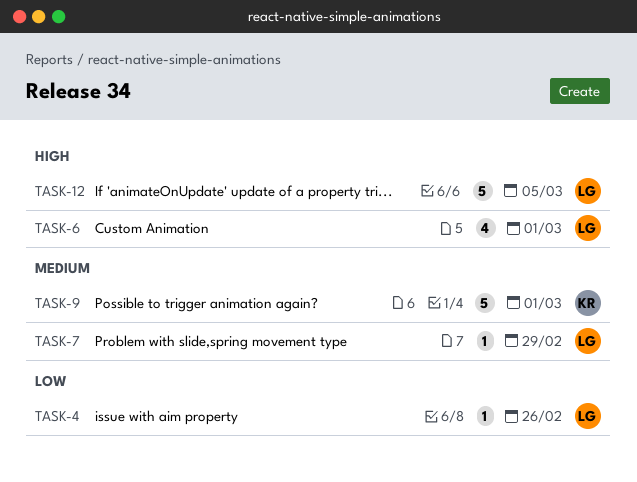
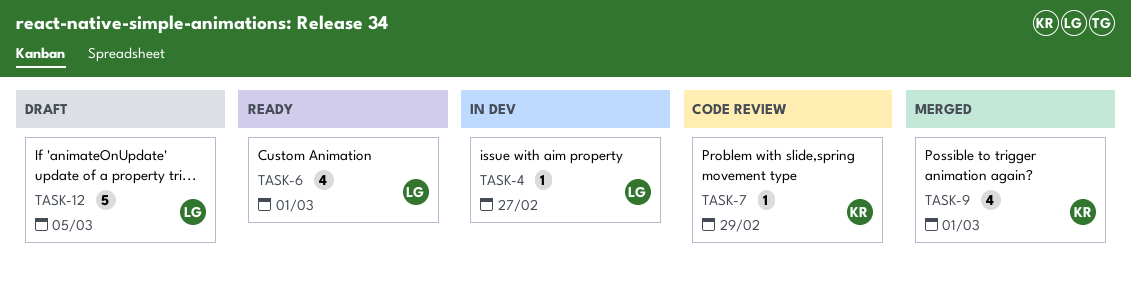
TASK-4, due: Feb 26 -> Feb 27
TASK-7, owner: LG -> KR
TASK-9, estimate: 5 -> 4

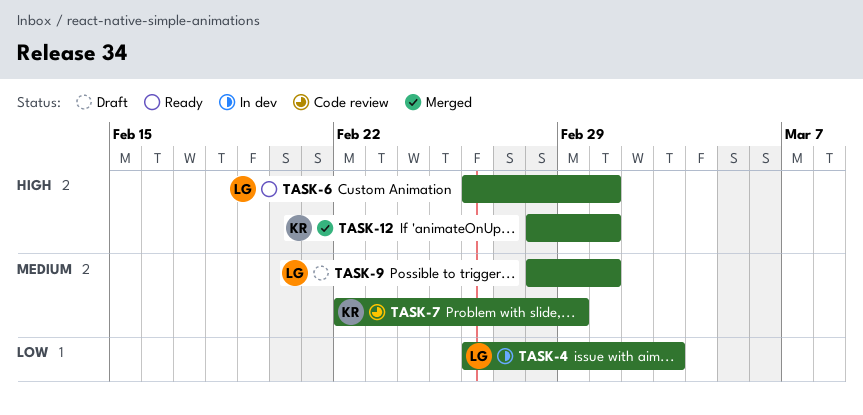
TASK-4, due: Feb 27 -> Mar 3
TASK-9, status: Merged -> Draft
TASK-9, owner: KR -> LG
TASK-12, status: Draft -> Merged
TASK-12, owner: LG -> KR
TASK-12, due: Mar 5 -> Mar 1

